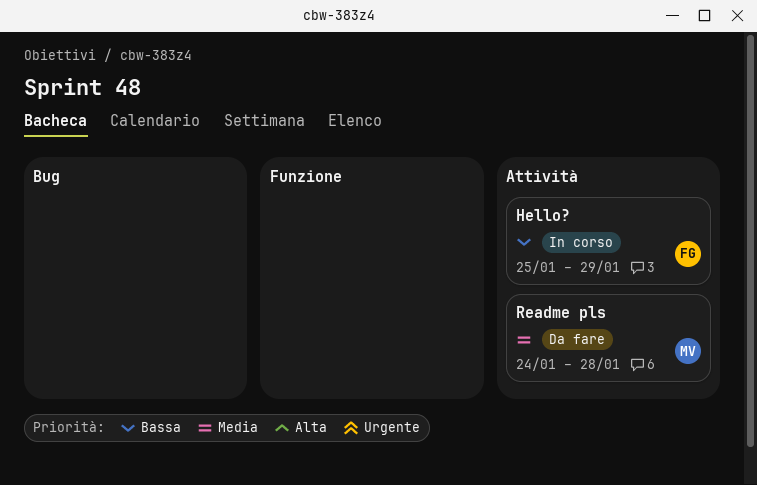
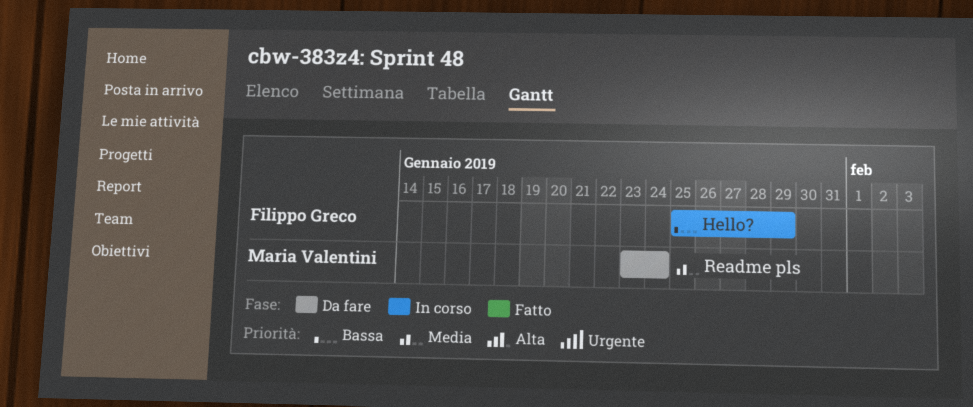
Readme pls, start: Jan 24 -> Jan 23
Readme pls, due: Jan 28 -> Jan 24

